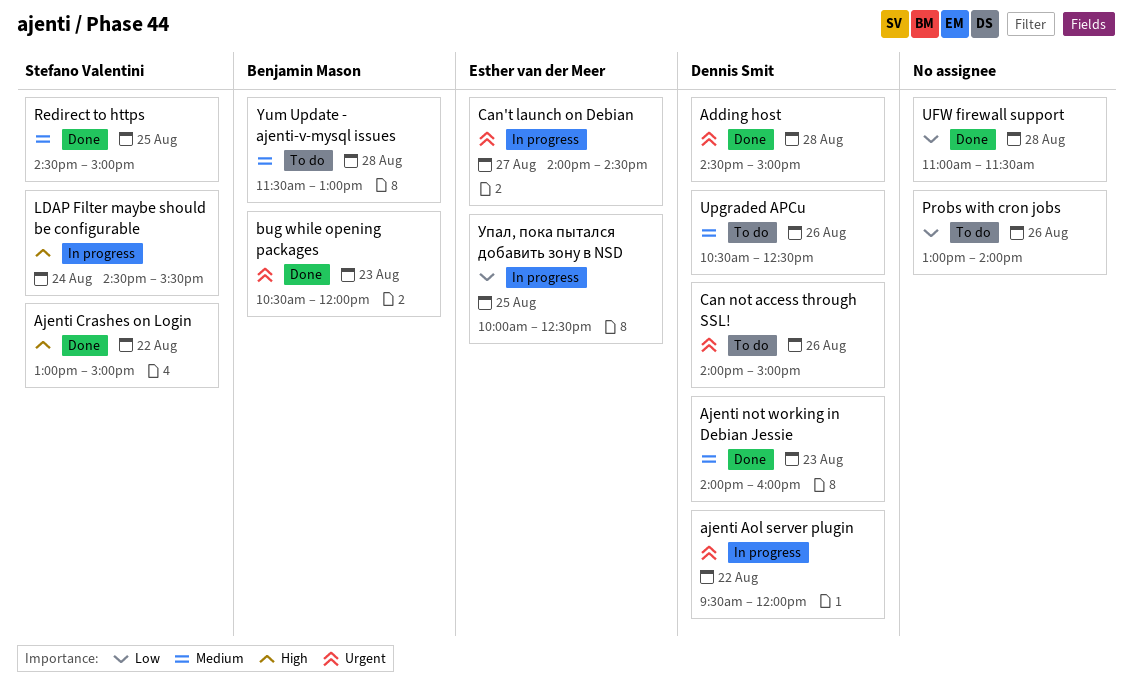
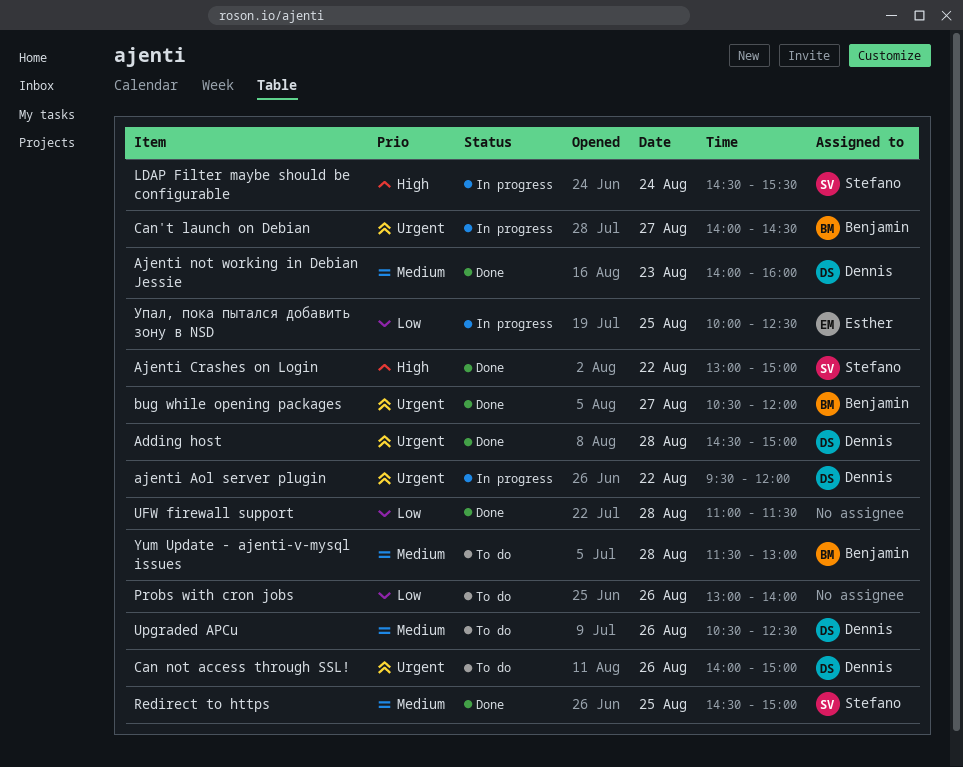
bug while opening packages, day: Aug 23 -> Aug 27
Can't launch on Debian, owner: Esther van der Meer -> Benjamin Mason

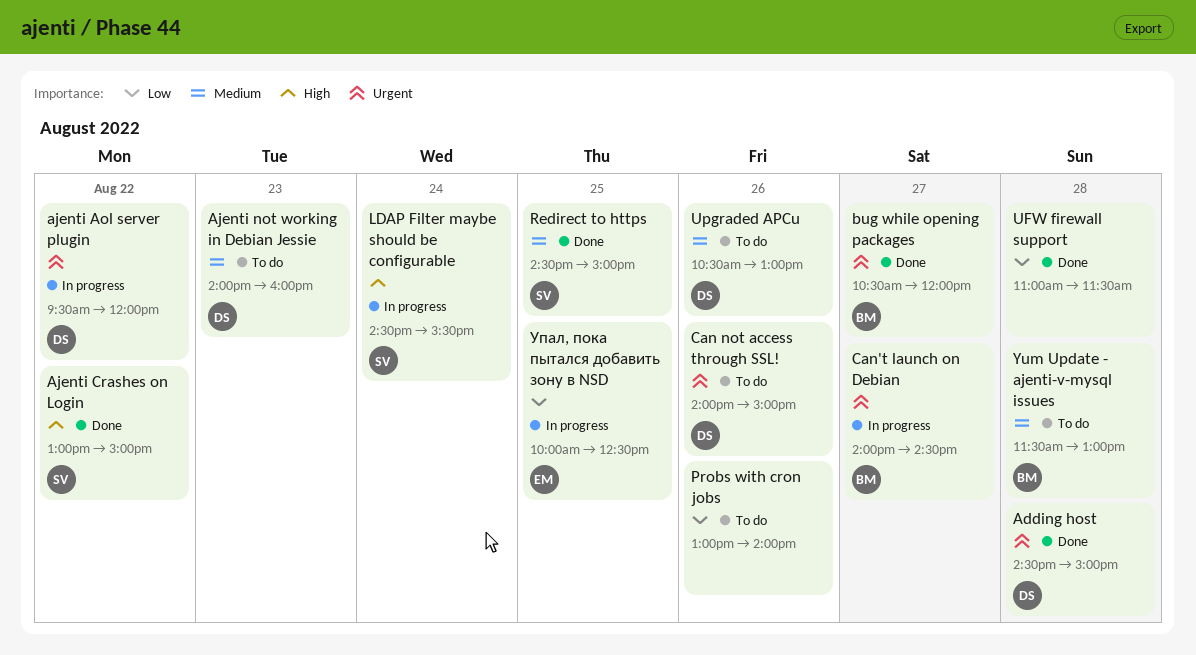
Ajenti not working in Debian Jessie, status: Done -> To do
Upgraded APCu, ends: 12:30 -> 13:00

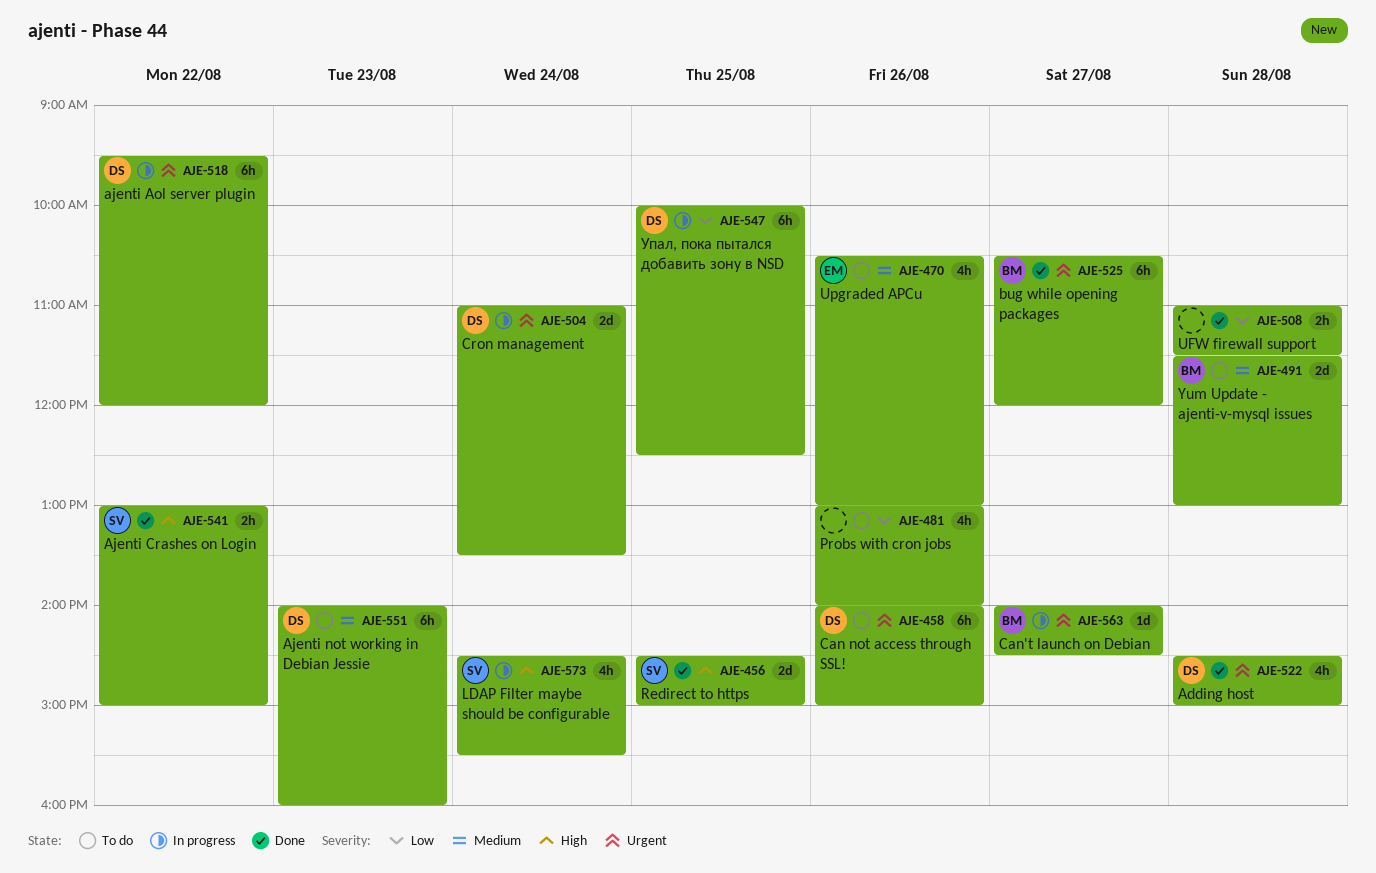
Cron management: none -> present
Redirect to https, priority: Medium -> High
Upgraded APCu, owner: DS -> EM
Упал, пока пытался добавить зону в NSD, owner: EM -> DS

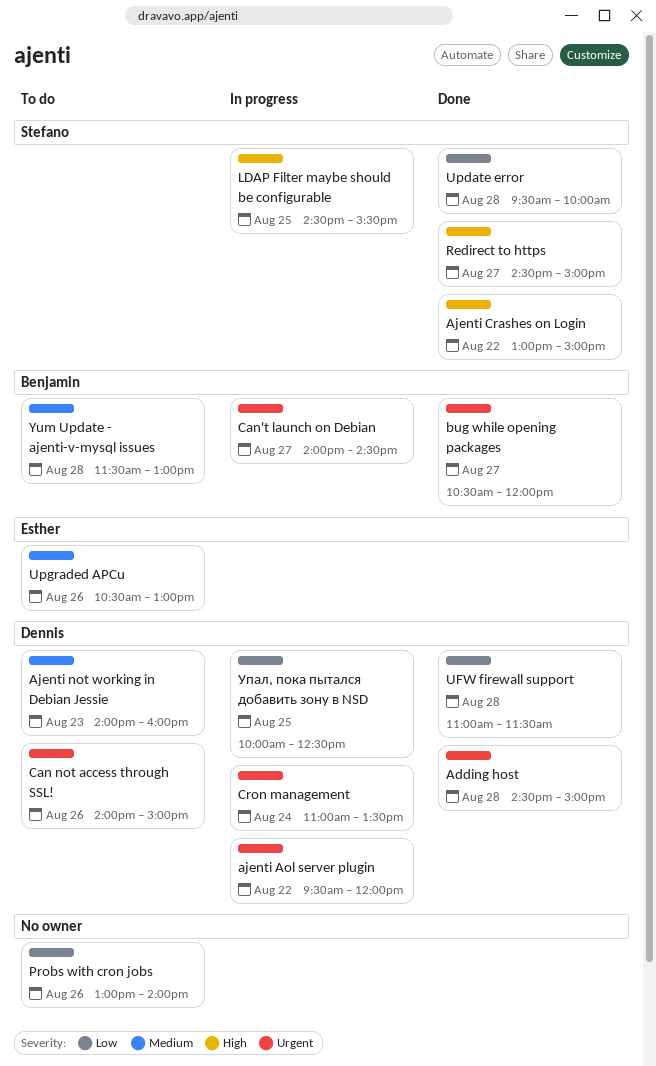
LDAP Filter maybe should be configurable, day: Aug 24 -> Aug 25
Redirect to https, day: Aug 25 -> Aug 27
UFW firewall support, owner: none -> Dennis
Update error: none -> present

